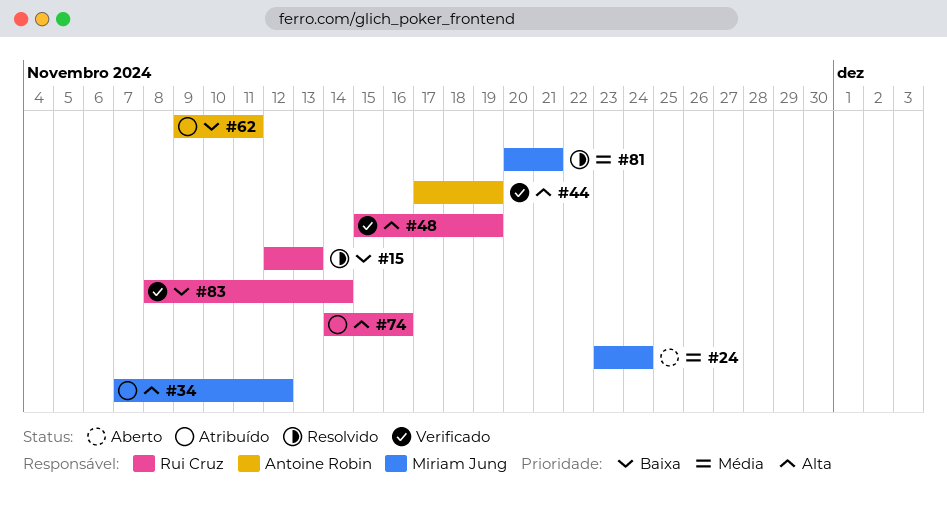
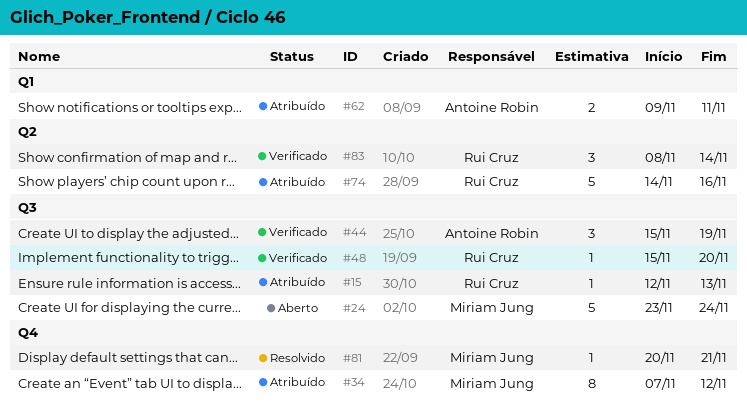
#15, status: Resolvido -> Atribuído
#44, start: Nov 17 -> Nov 15
#48, due: Nov 19 -> Nov 20

